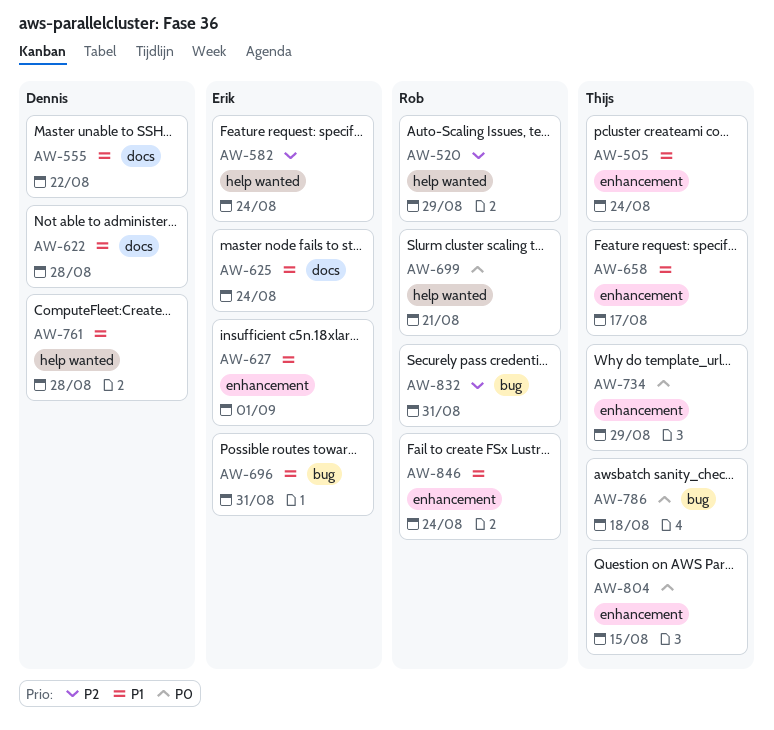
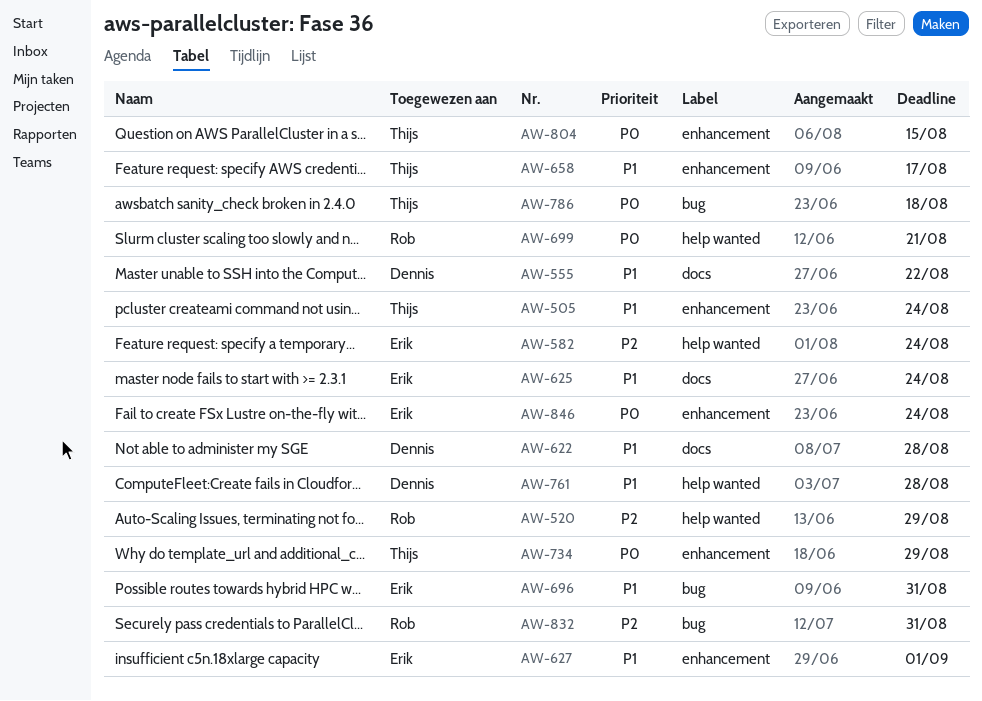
AW-846, owner: Rob -> Erik
AW-846, priority: P1 -> P0

